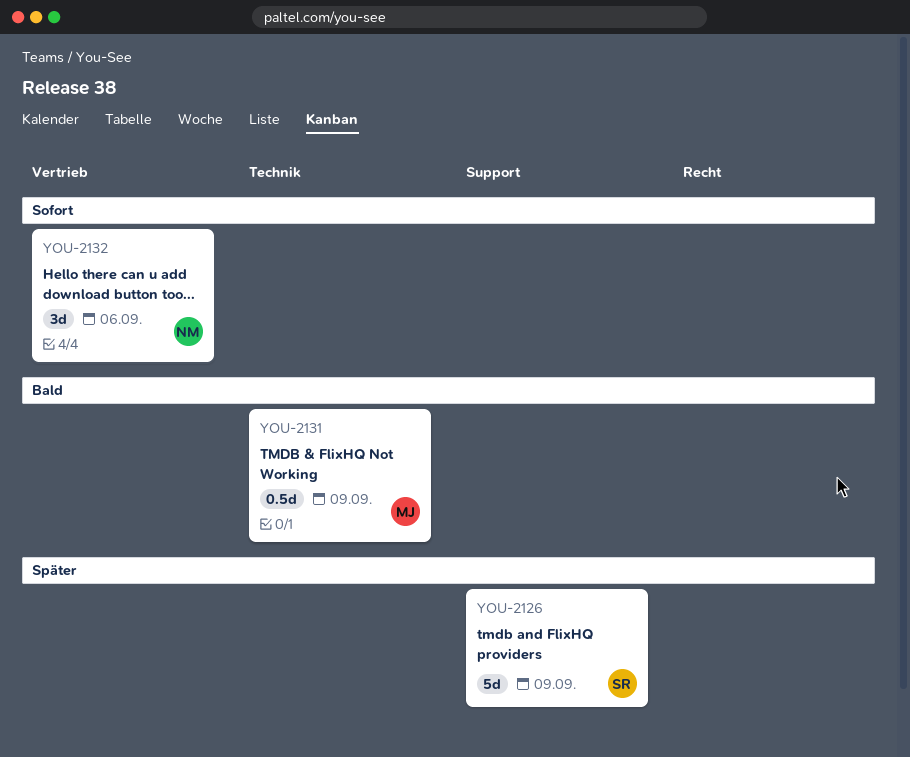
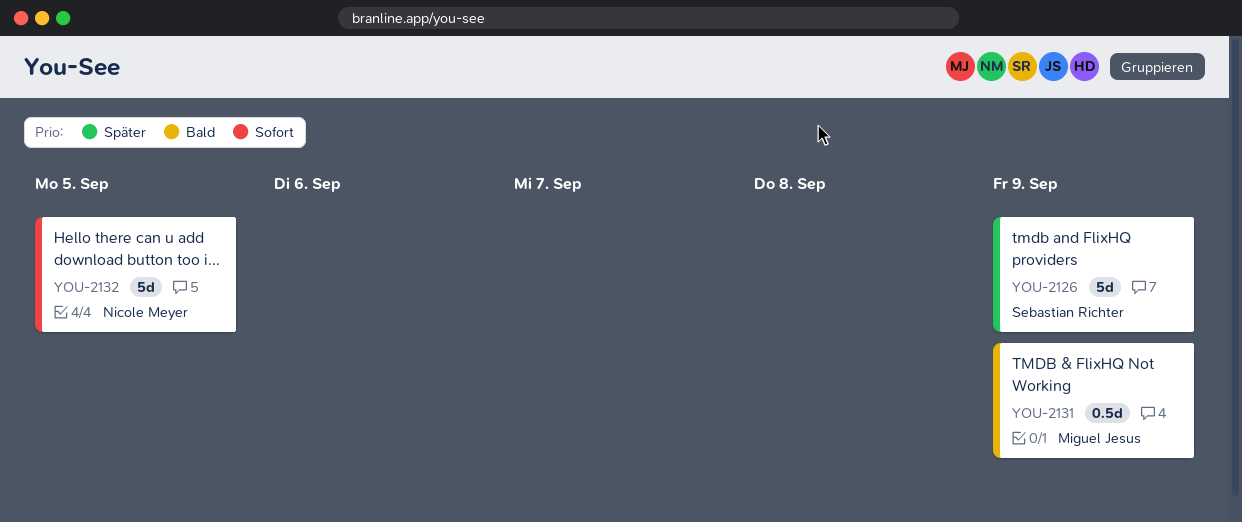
YOU-2132, estimate: 3d -> 5d
YOU-2132, due: Sep 6 -> Sep 5

